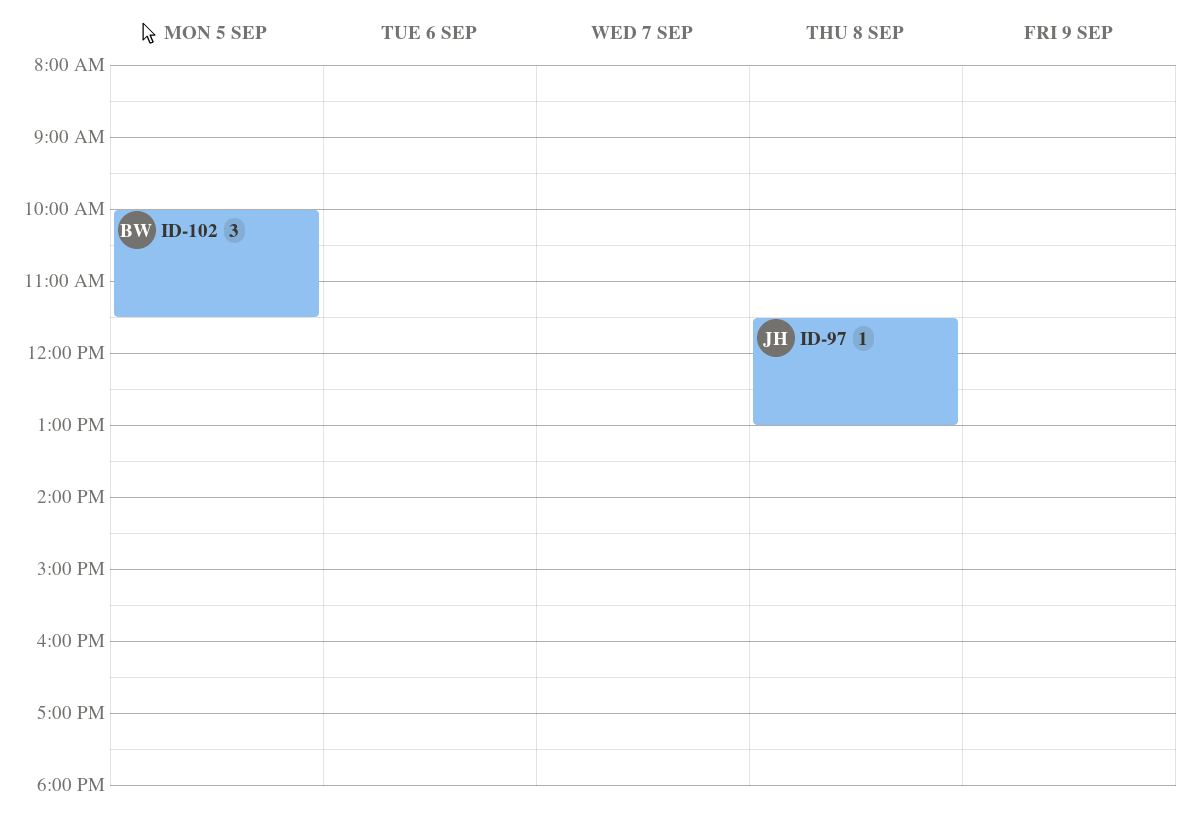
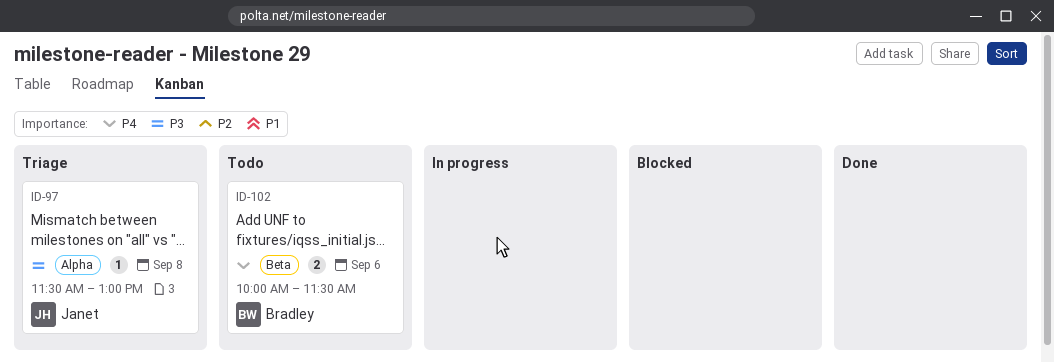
ID-102, estimate: 3 -> 2
ID-102, day: Sep 5 -> Sep 6

